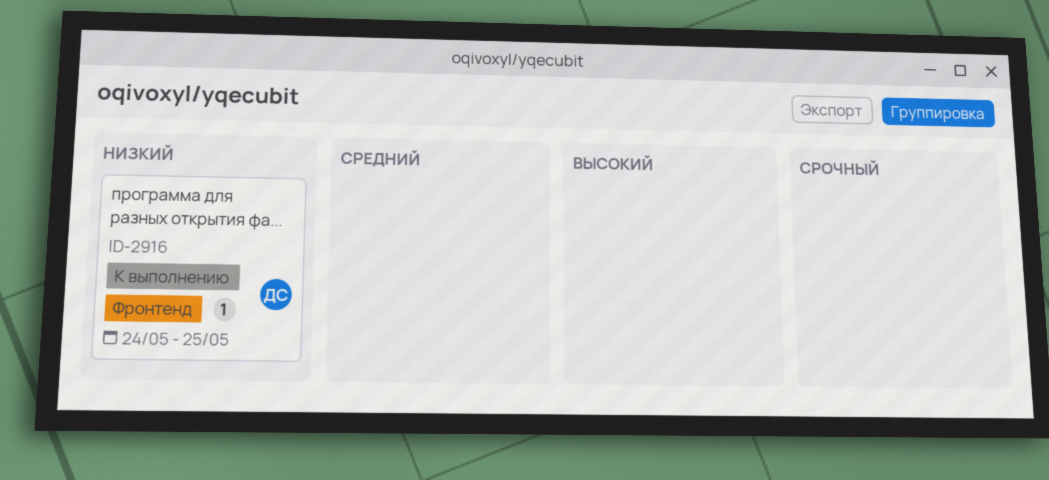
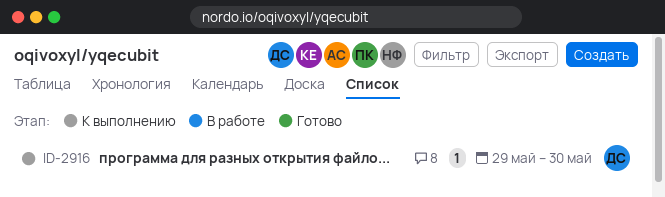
ID-2916, start: May 24 -> May 29
ID-2916, due: May 25 -> May 30

